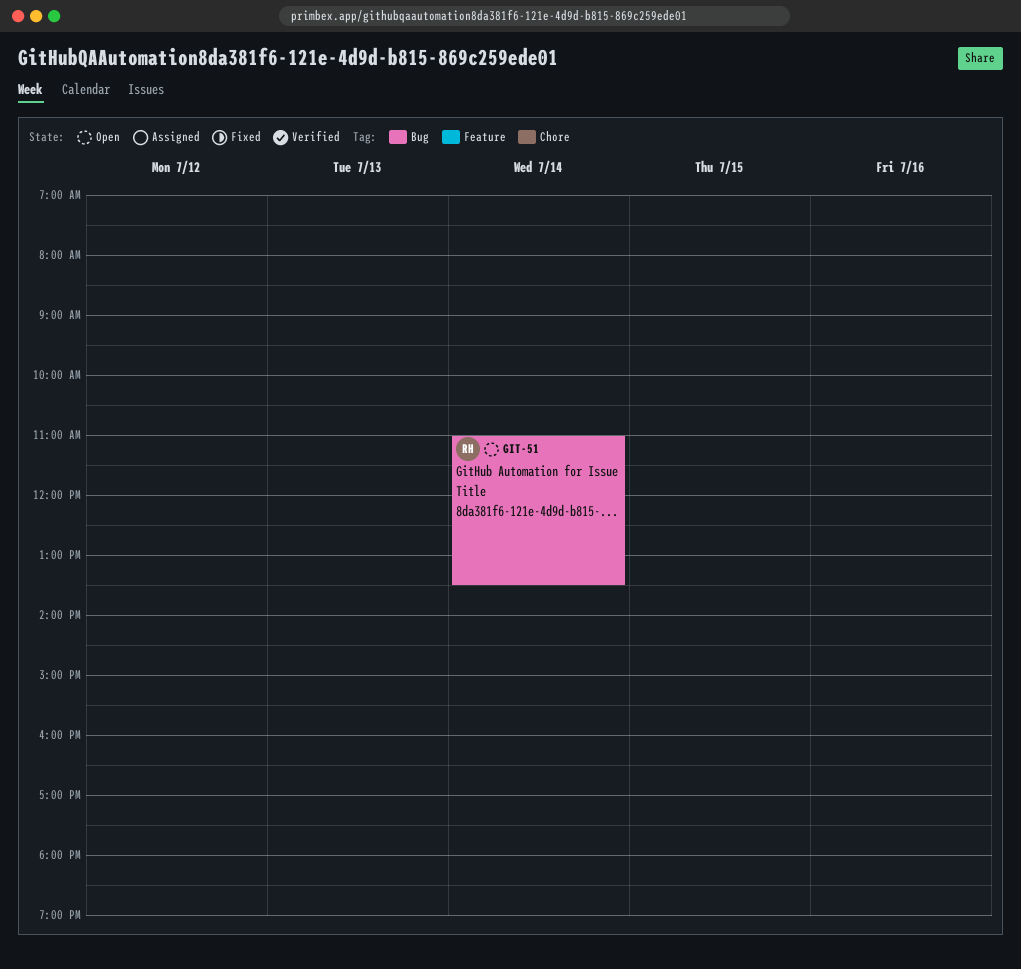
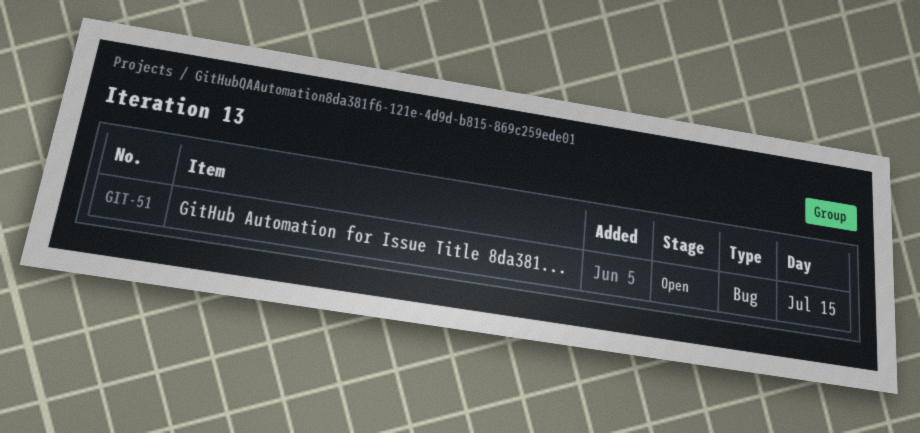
GIT-51, day: Jul 14 -> Jul 15

